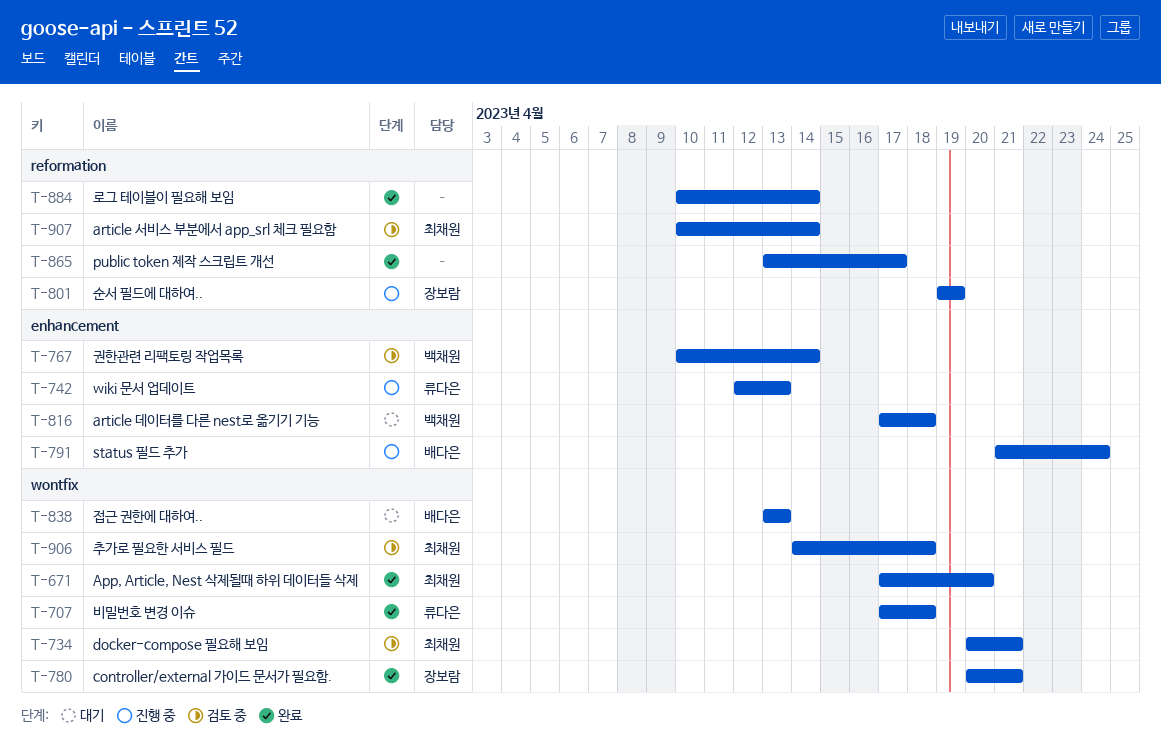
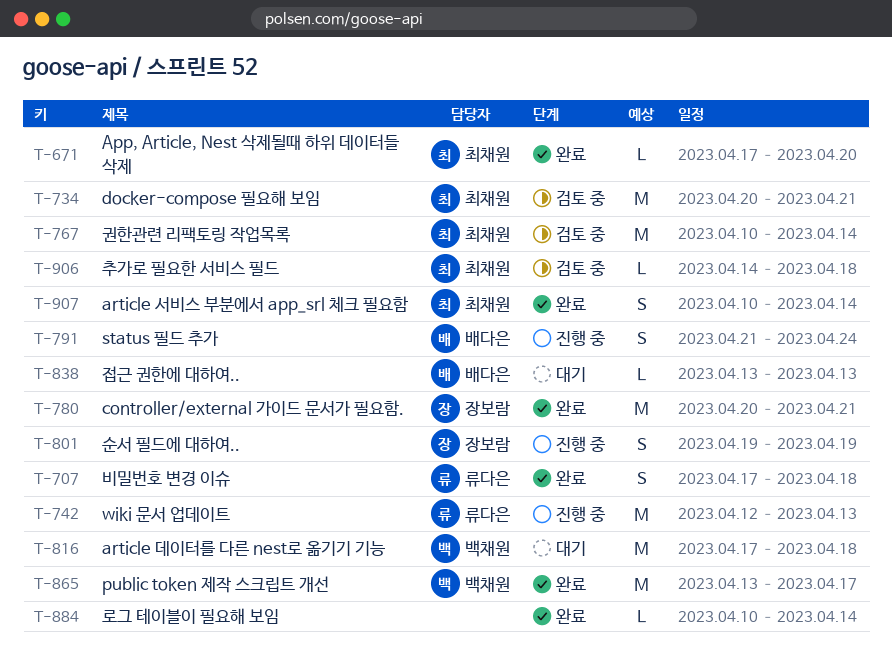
T-767, owner: 백채원 -> 최채원
T-865, owner: none -> 백채원
T-907, status: 검토 중 -> 완료

